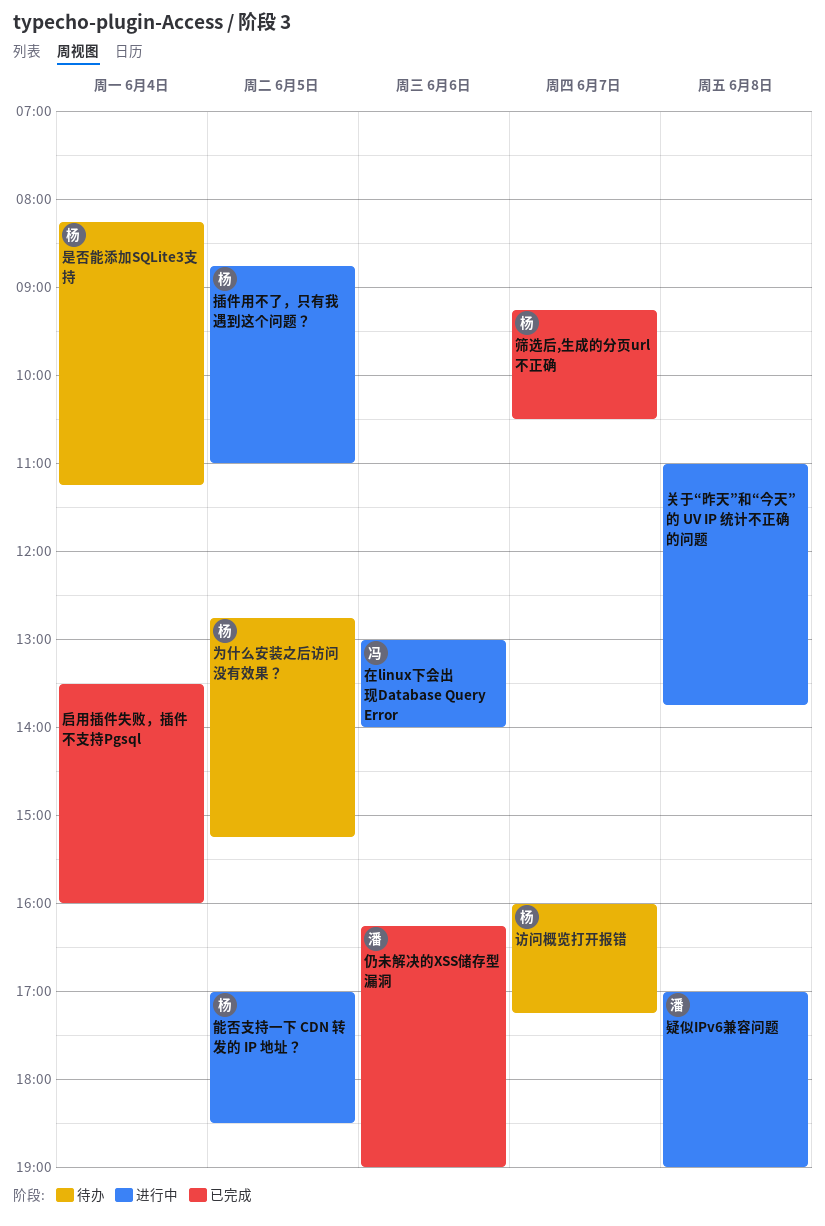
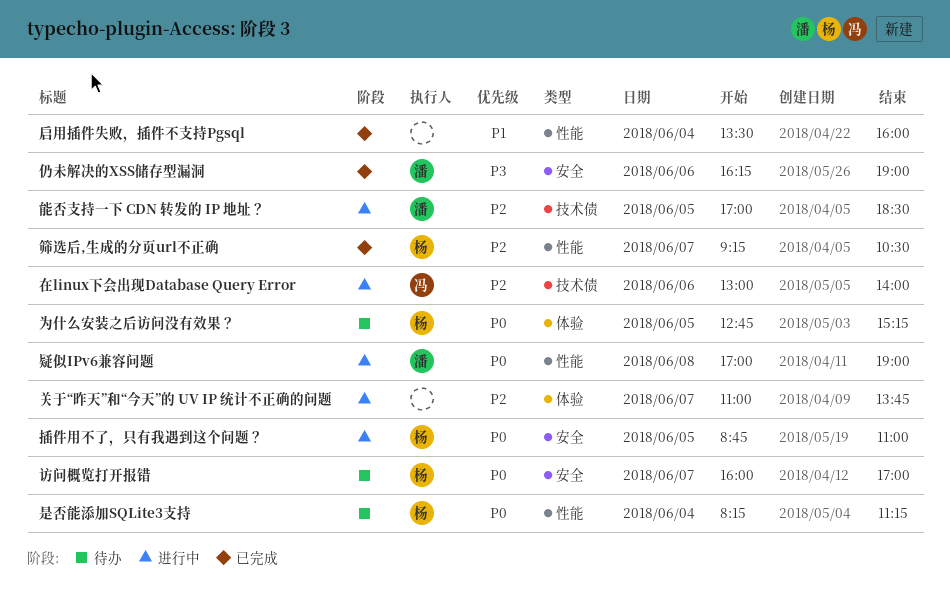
关于“昨天”和“今天”的 UV IP 统计不正确的问题, day: Jun 8 -> Jun 7
能否支持一下 CDN 转发的 IP 地址？, owner: 杨 -> 潘
访问概览打开报错, ends: 17:15 -> 17:00

